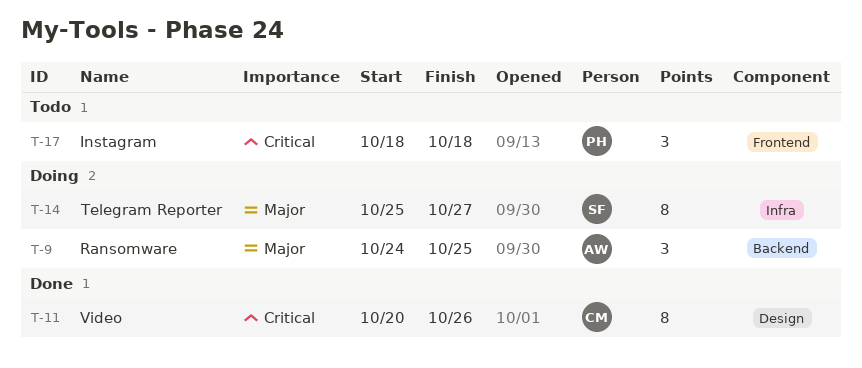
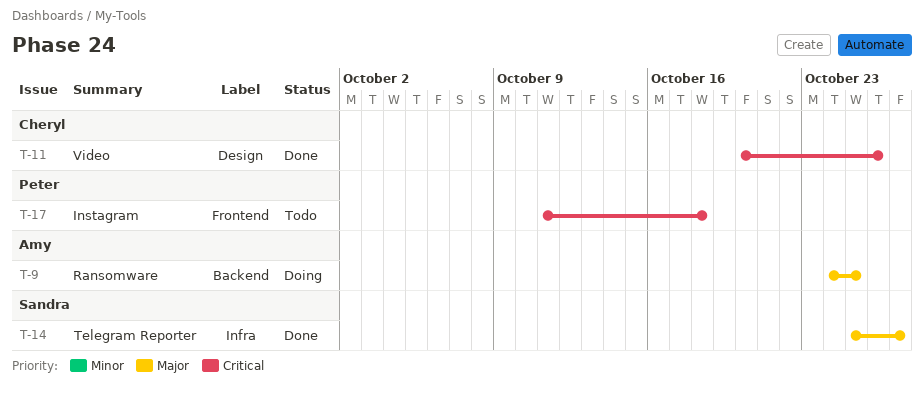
T-14, status: Doing -> Done
T-17, start: Oct 18 -> Oct 11

